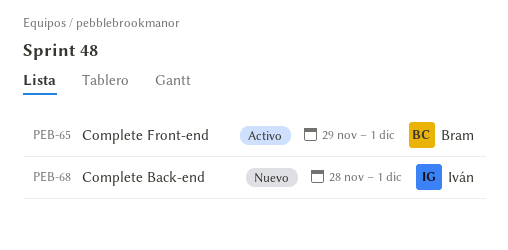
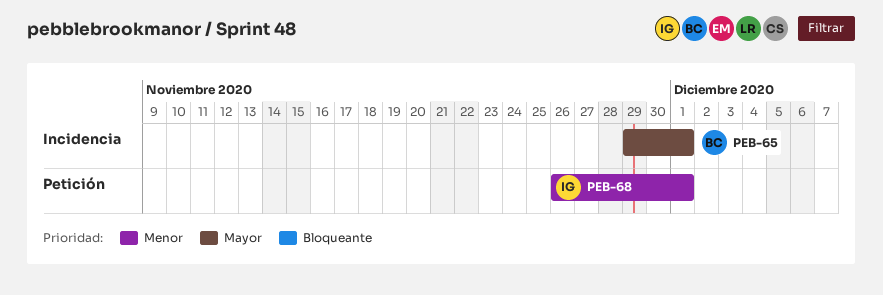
PEB-68, start: Nov 28 -> Nov 26

